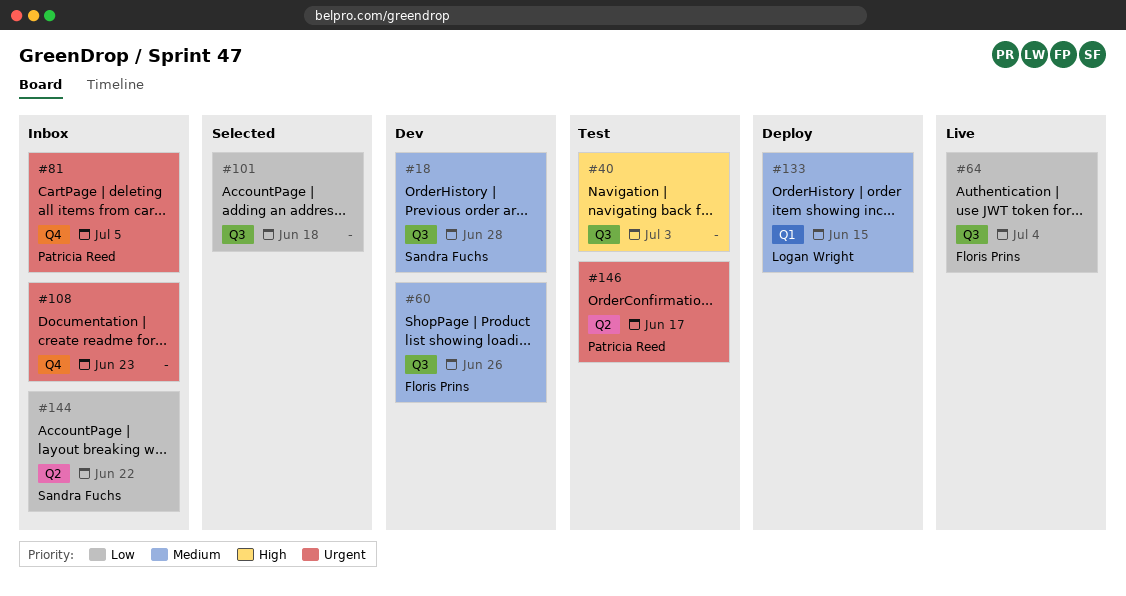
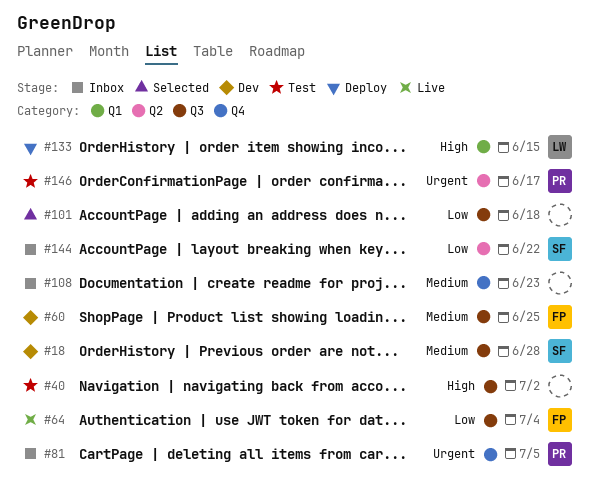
#40, due: Jul 3 -> Jul 2
#60, due: Jun 26 -> Jun 25
#108, priority: Urgent -> Medium
#133, priority: Medium -> High

